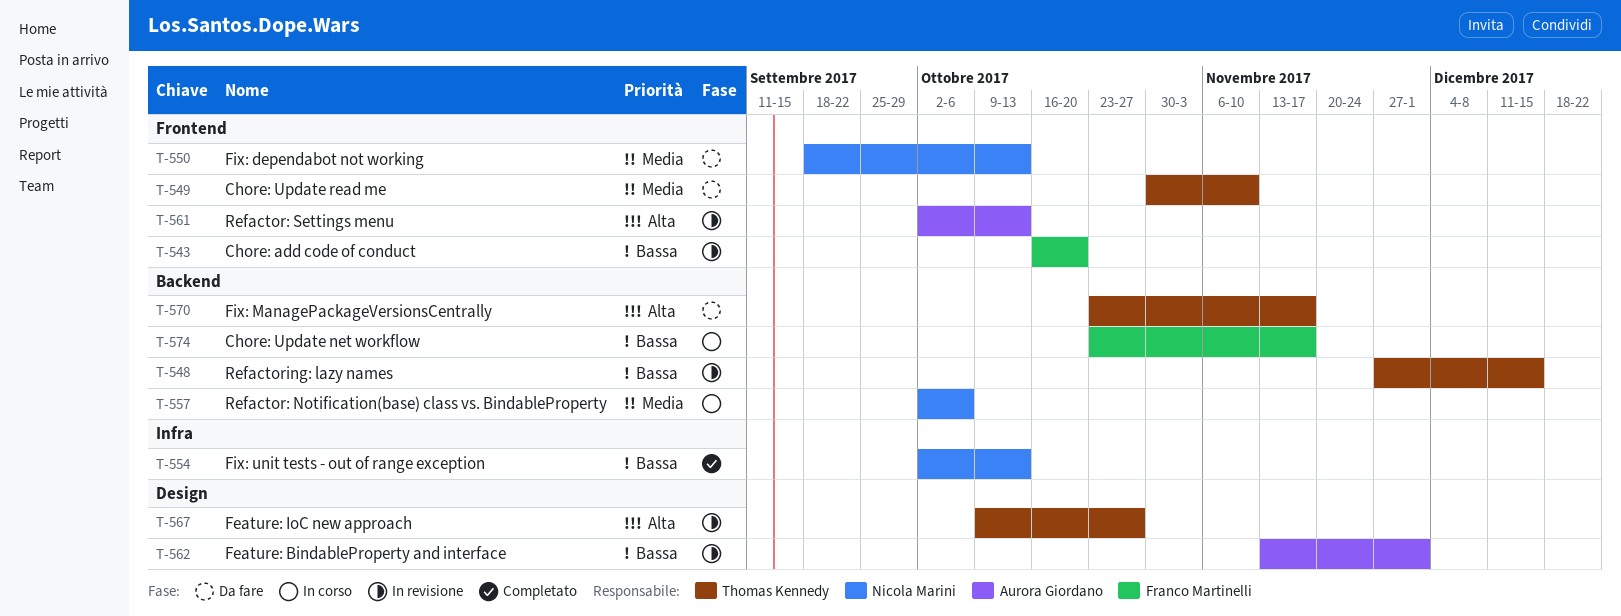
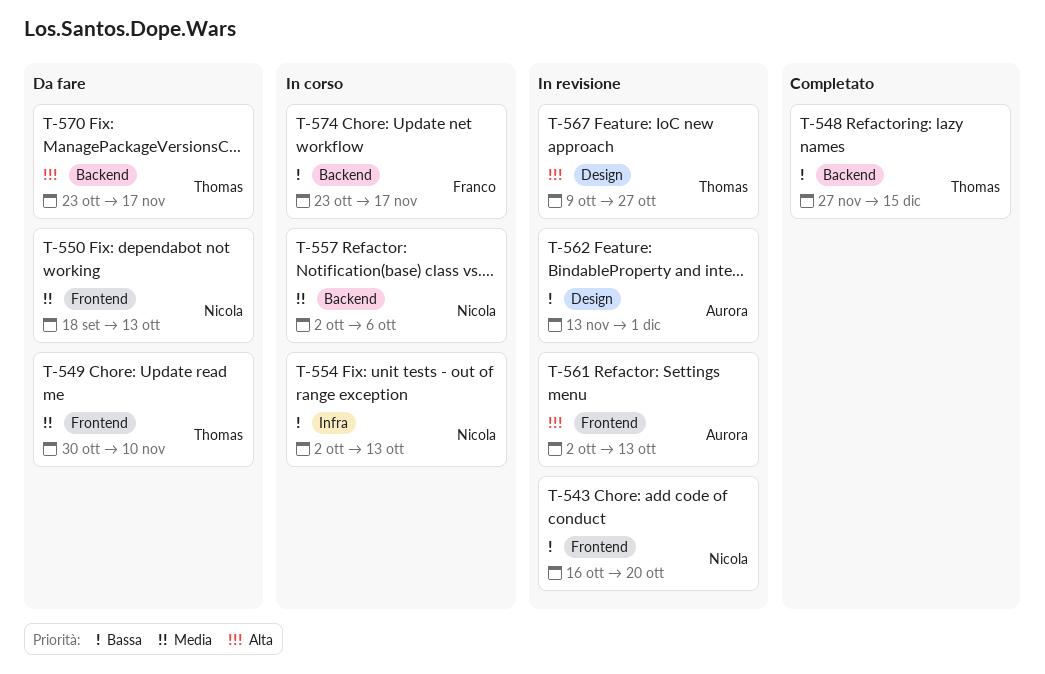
T-543, owner: Franco Martinelli -> Nicola Marini
T-548, status: In revisione -> Completato
T-554, status: Completato -> In corso

